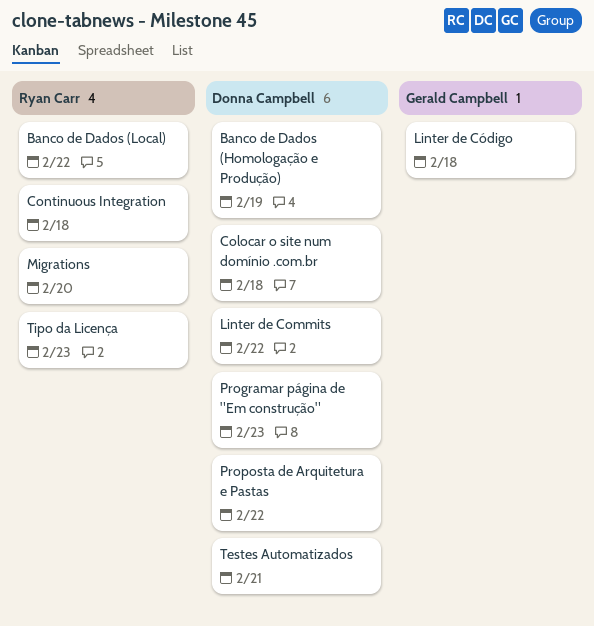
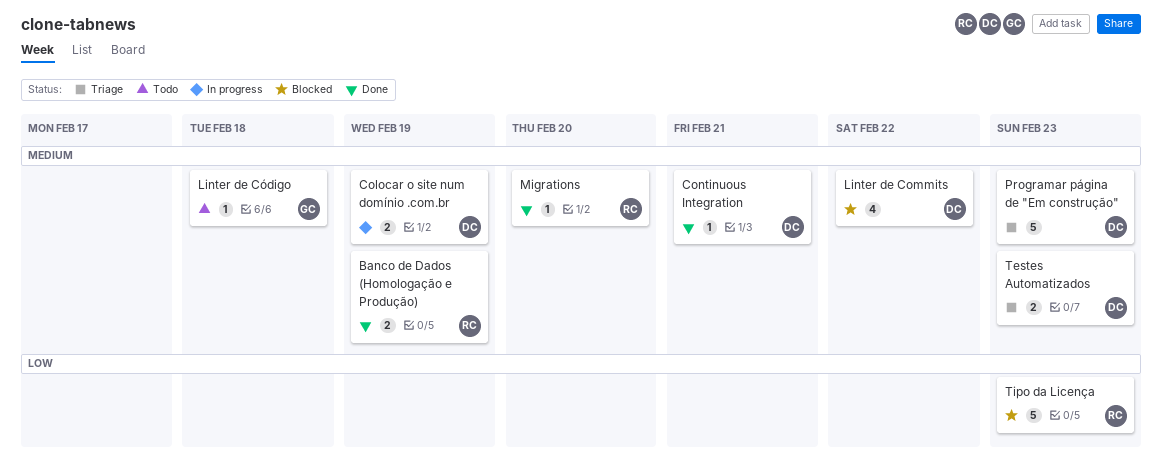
Banco de Dados (Homologação e Produção), owner: Donna Campbell -> Ryan Carr
Banco de Dados (Local): present -> none
Colocar o site num domínio .com.br, due: Feb 18 -> Feb 19
Continuous Integration, owner: Ryan Carr -> Donna Campbell
Continuous Integration, due: Feb 18 -> Feb 21
Proposta de Arquitetura e Pastas: present -> none
Testes Automatizados, due: Feb 21 -> Feb 23

